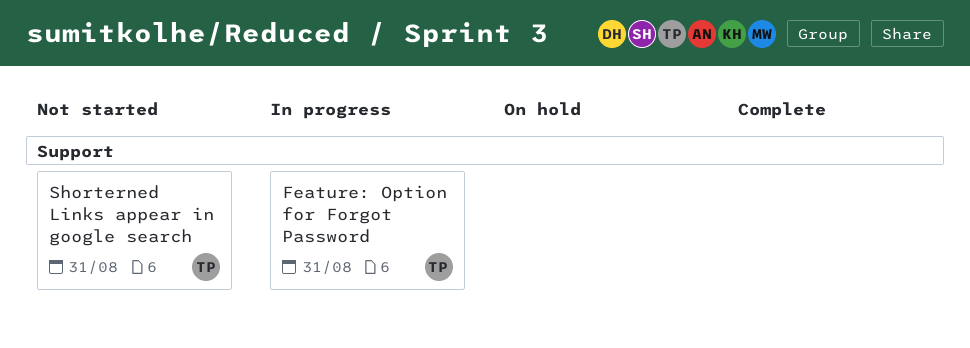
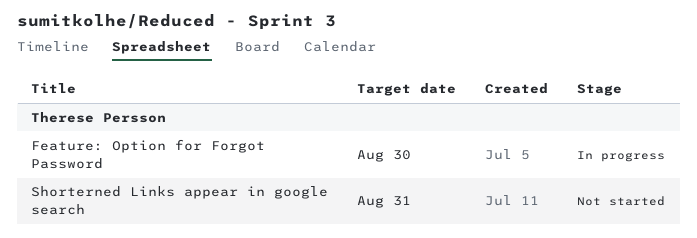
Feature: Option for Forgot Password, due: Aug 31 -> Aug 30

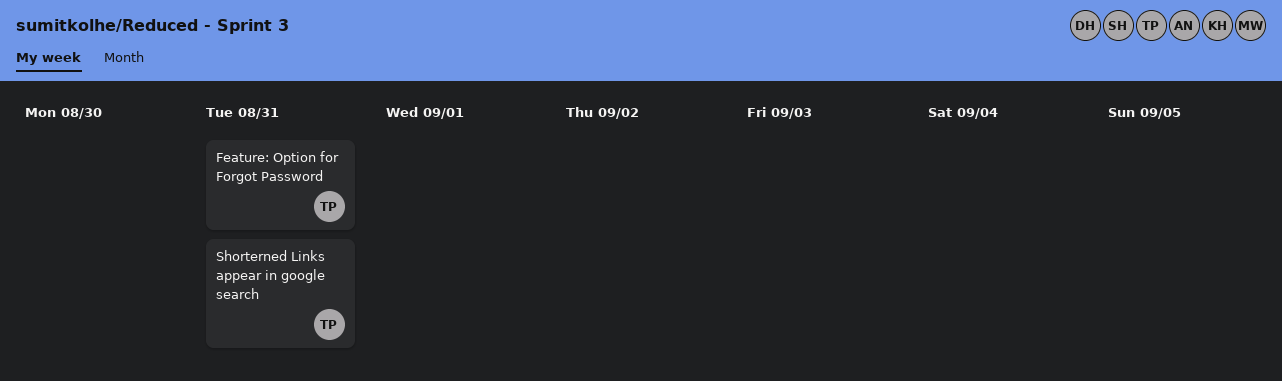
Feature: Option for Forgot Password, due: Aug 30 -> Aug 31

